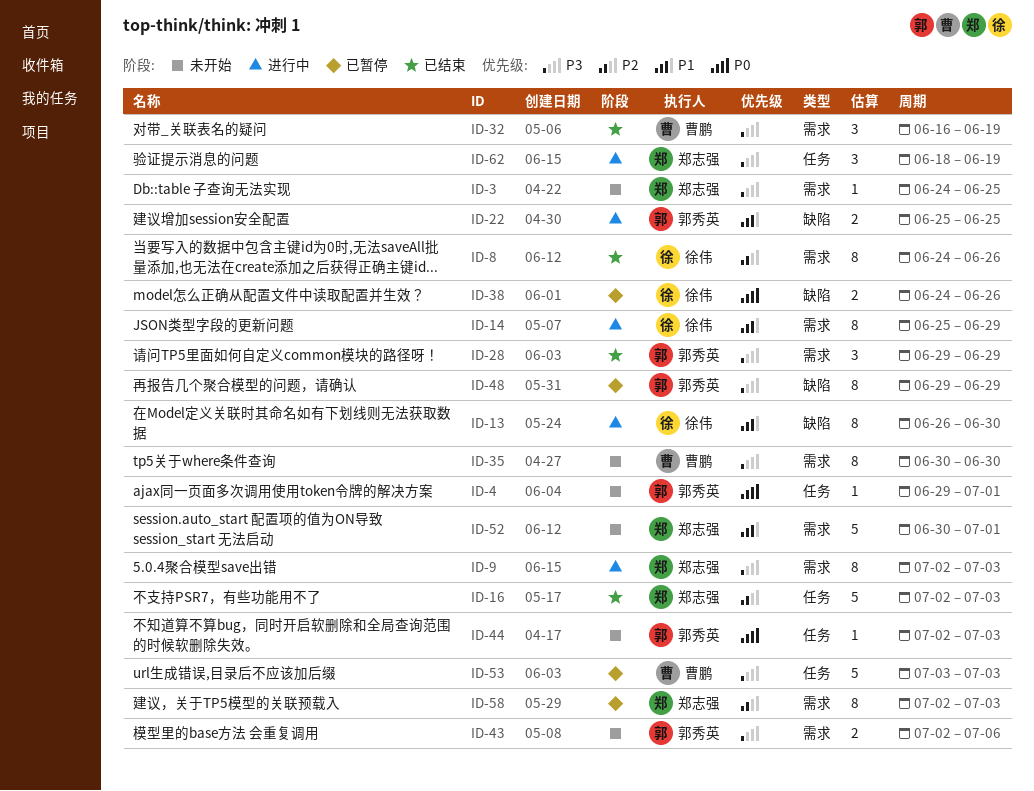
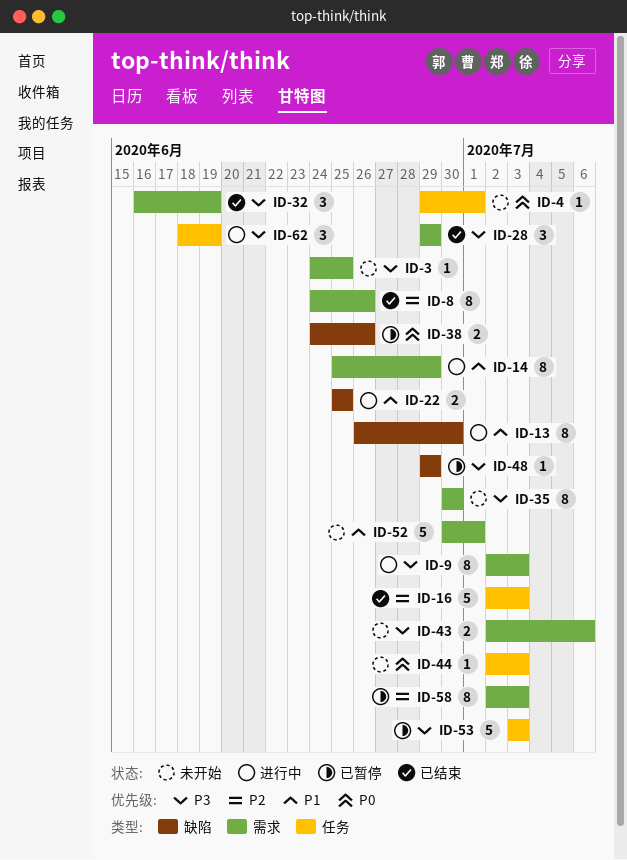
ID-48, estimate: 8 -> 1

